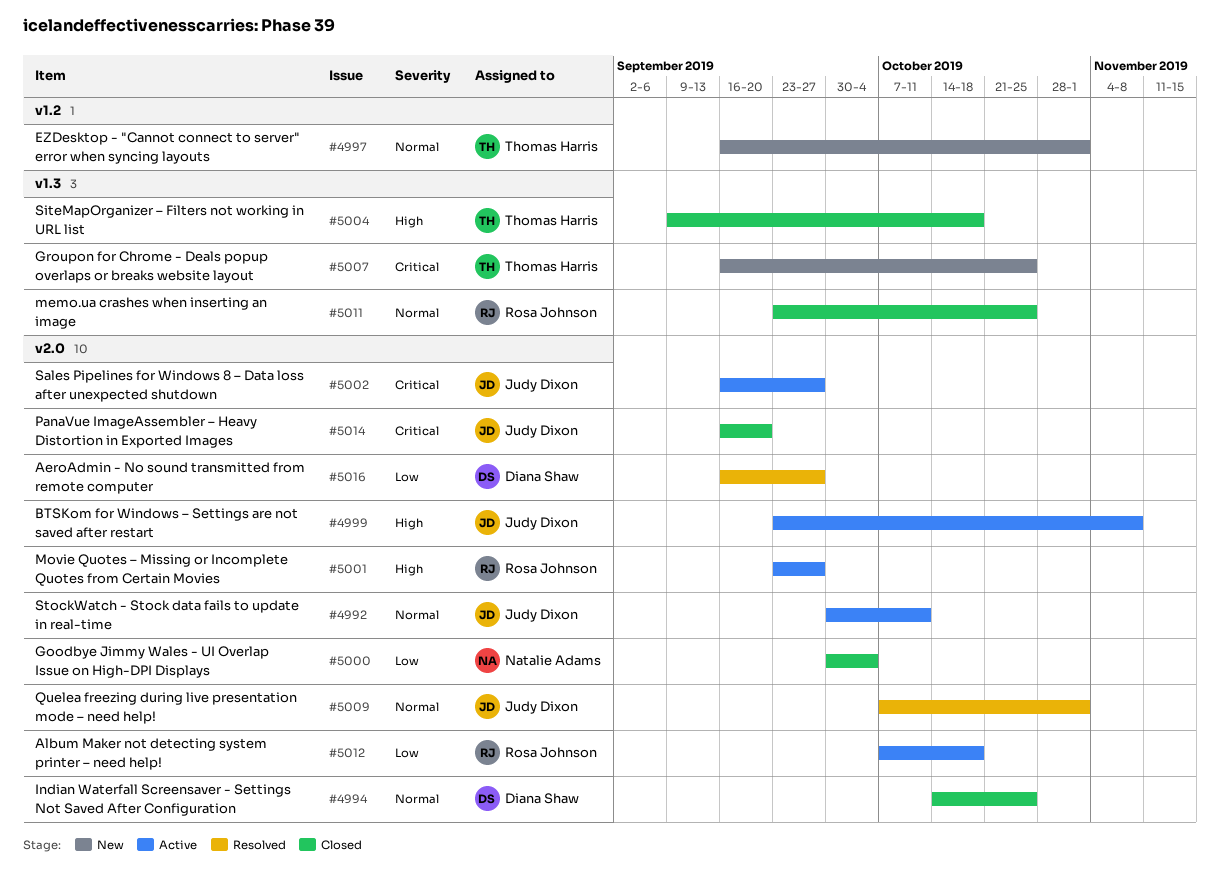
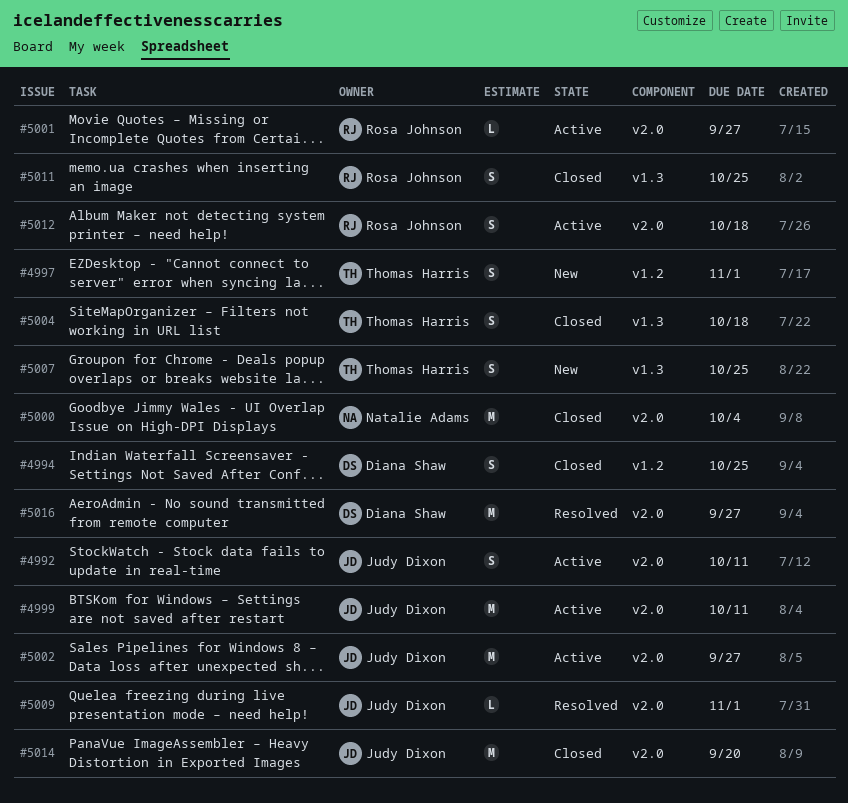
#4994, label: v2.0 -> v1.2
#4999, due: Nov 8 -> Oct 11

